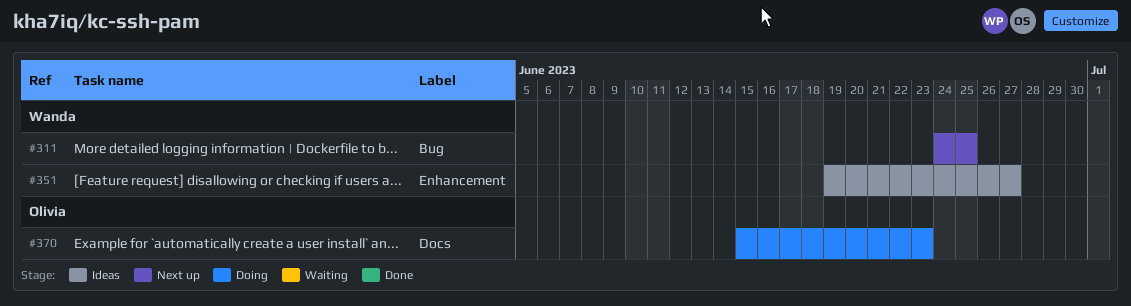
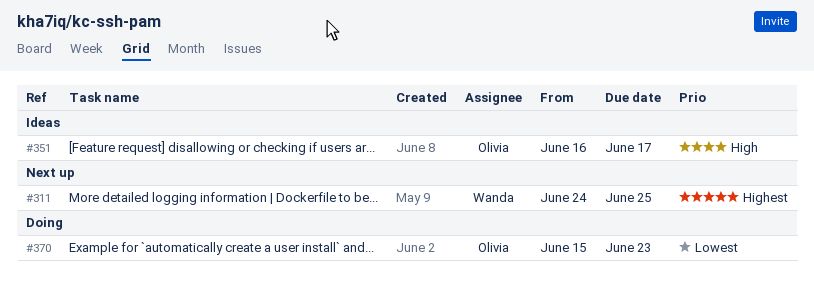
#351, owner: Wanda -> Olivia
#351, start: Jun 19 -> Jun 16
#351, due: Jun 27 -> Jun 17

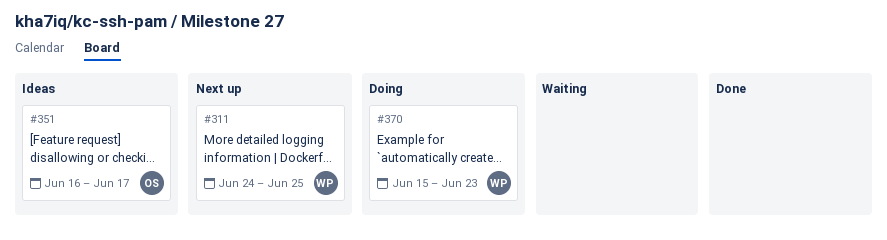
#370, owner: Olivia -> Wanda

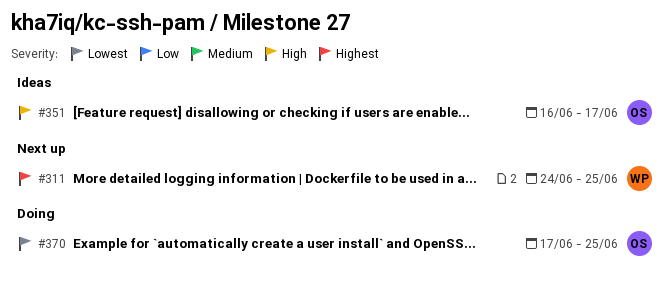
#370, owner: WP -> OS
#370, start: Jun 15 -> Jun 17
#370, due: Jun 23 -> Jun 25

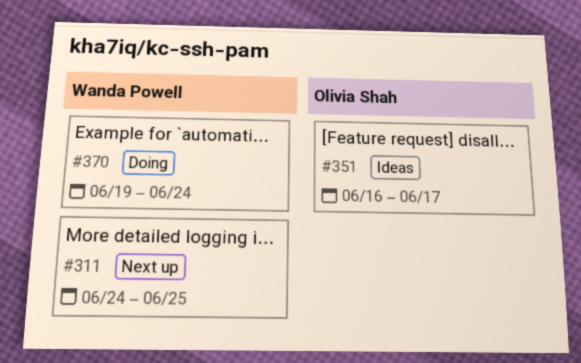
#370, owner: Olivia Shah -> Wanda Powell
#370, start: Jun 17 -> Jun 19
#370, due: Jun 25 -> Jun 24

